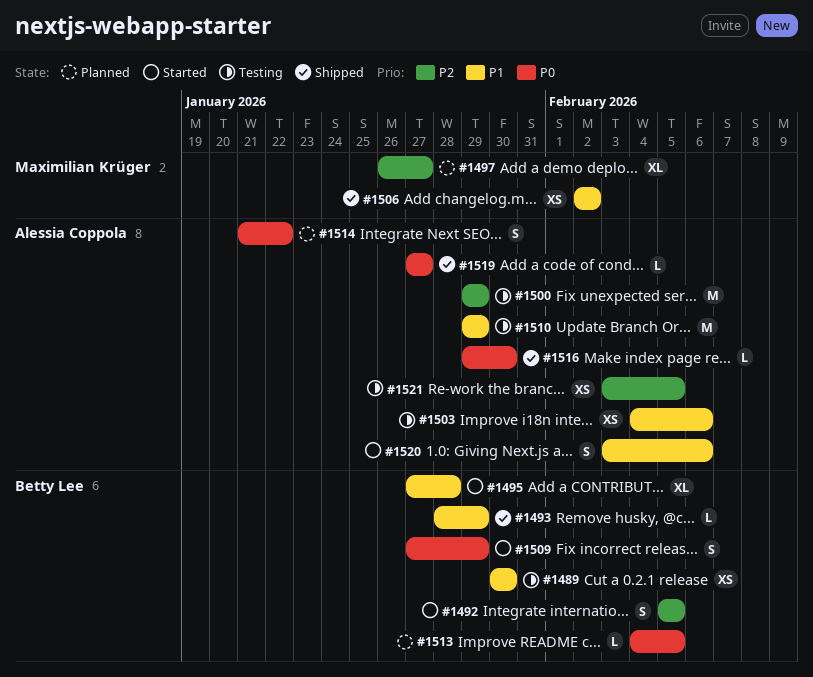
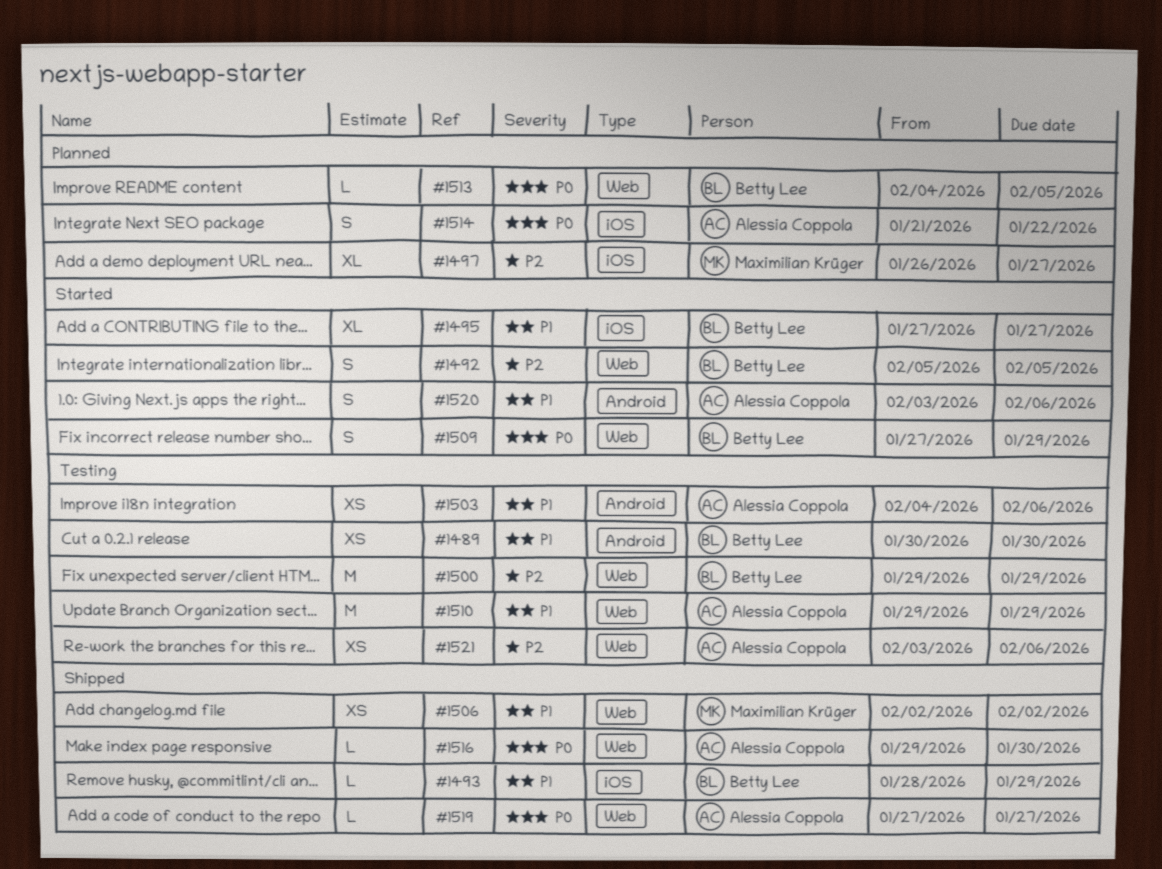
#1495, due: Jan 28 -> Jan 27
#1500, owner: Alessia Coppola -> Betty Lee
#1521, due: Feb 5 -> Feb 6

